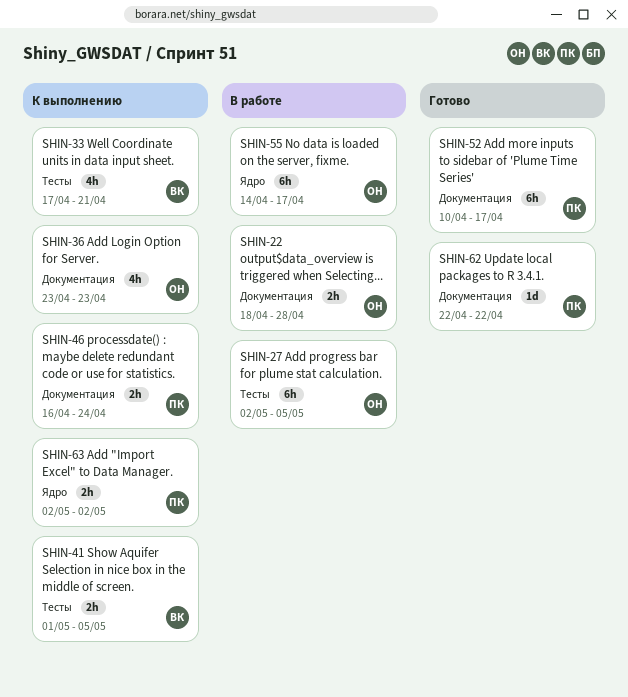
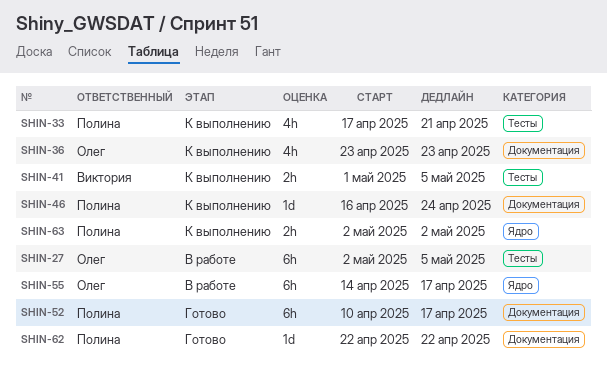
SHIN-22: present -> none
SHIN-33, owner: Виктория -> Полина
SHIN-46, estimate: 2h -> 1d

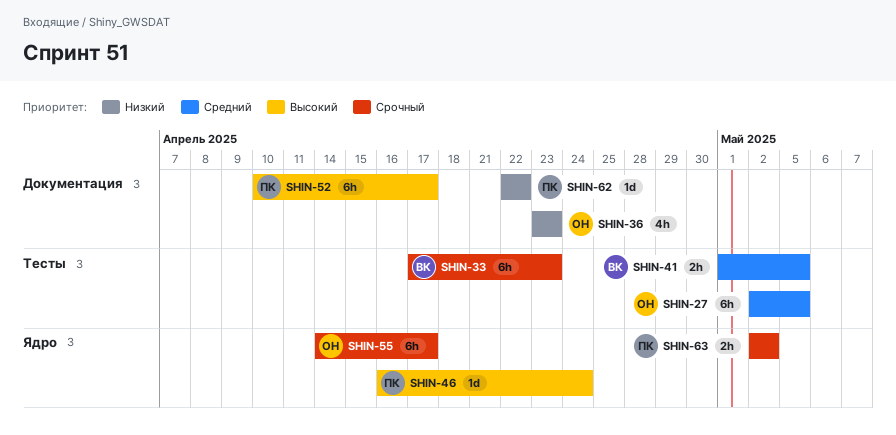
SHIN-33, owner: Полина -> Виктория
SHIN-33, estimate: 4h -> 6h
SHIN-33, due: Apr 21 -> Apr 23
SHIN-46, label: Документация -> Ядро

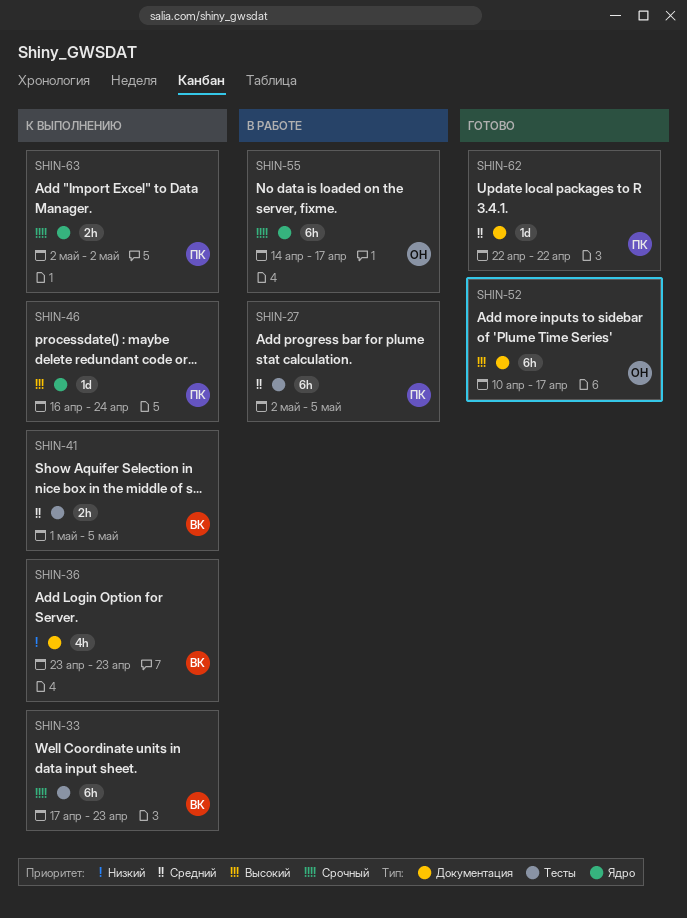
SHIN-27, owner: ОН -> ПК
SHIN-36, owner: ОН -> ВК
SHIN-52, owner: ПК -> ОН
SHIN-62, priority: Низкий -> Средний

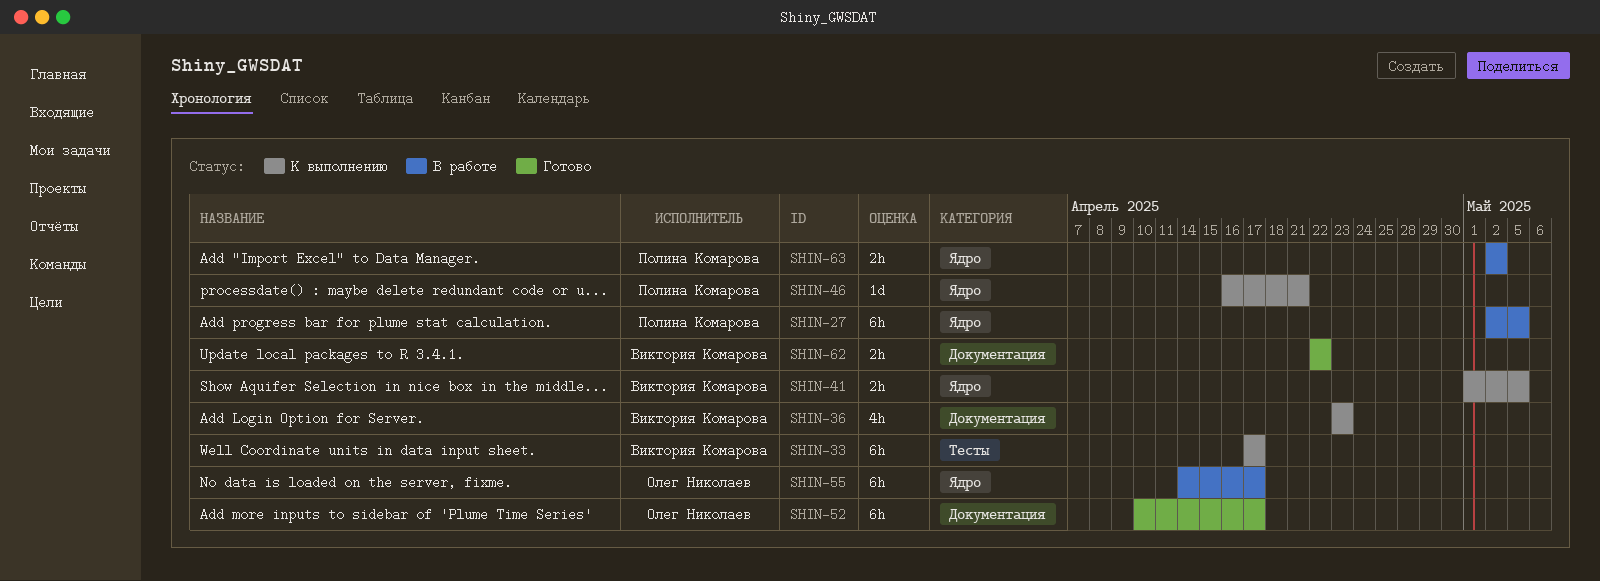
SHIN-27, label: Тесты -> Ядро
SHIN-33, due: Apr 23 -> Apr 17
SHIN-41, label: Тесты -> Ядро
SHIN-46, due: Apr 24 -> Apr 21
SHIN-62, owner: Полина Комарова -> Виктория Комарова
SHIN-62, estimate: 1d -> 2h
SHIN-63, status: К выполнению -> В работе

